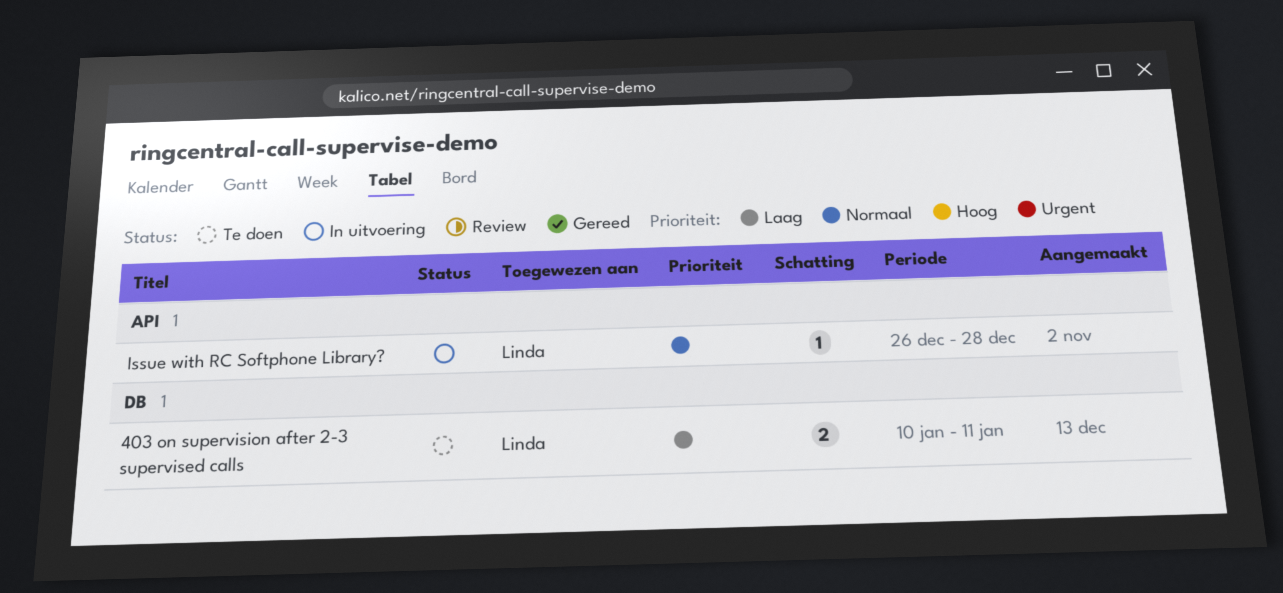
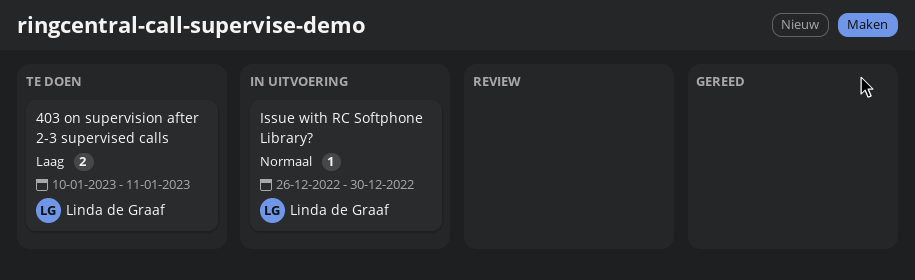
Issue with RC Softphone Library?, due: Dec 28 -> Dec 30

